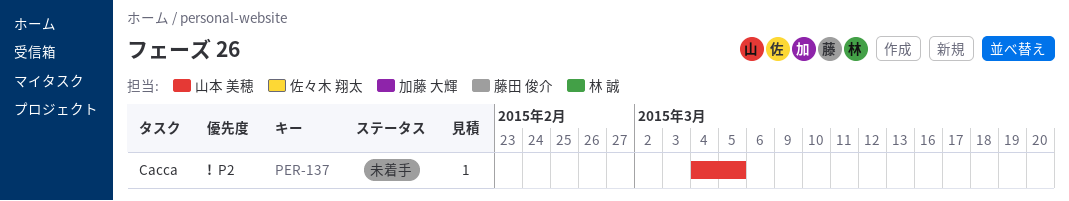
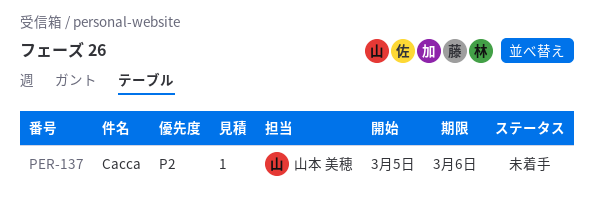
PER-137, start: Mar 4 -> Mar 5
PER-137, due: Mar 5 -> Mar 6

